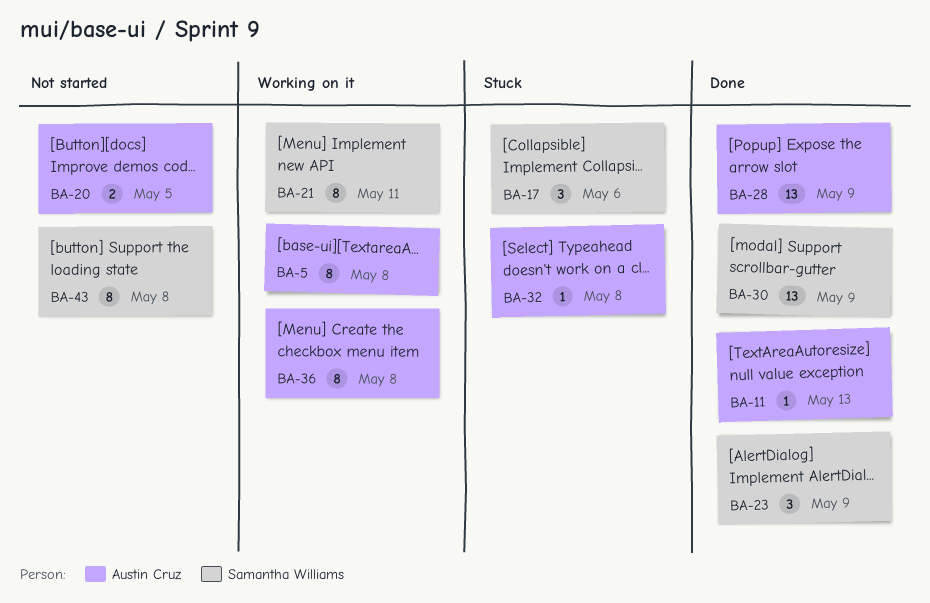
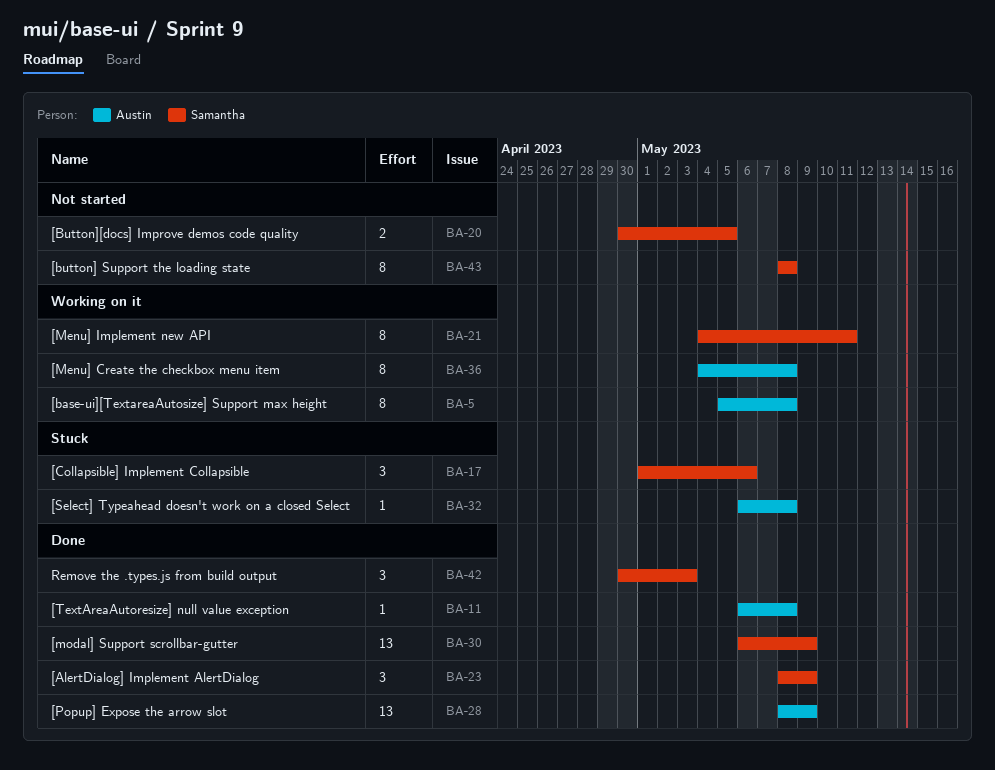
BA-11, due: May 13 -> May 8
BA-20, owner: Austin Cruz -> Samantha Williams
BA-42: none -> present

